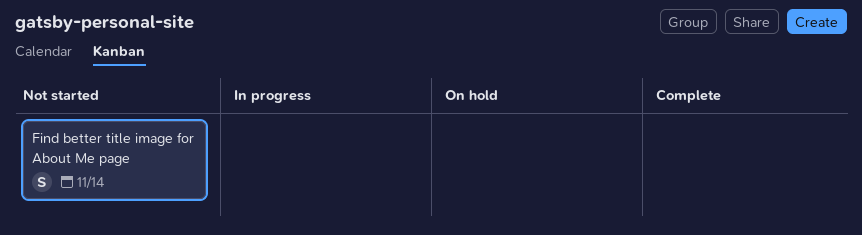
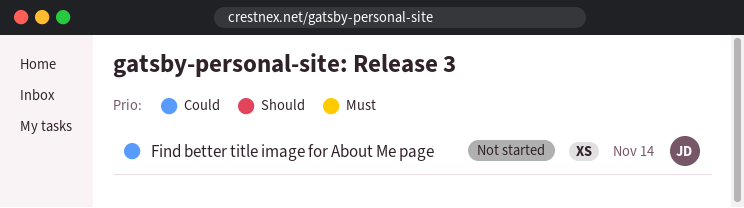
Find better title image for About Me page, estimate: S -> XS

